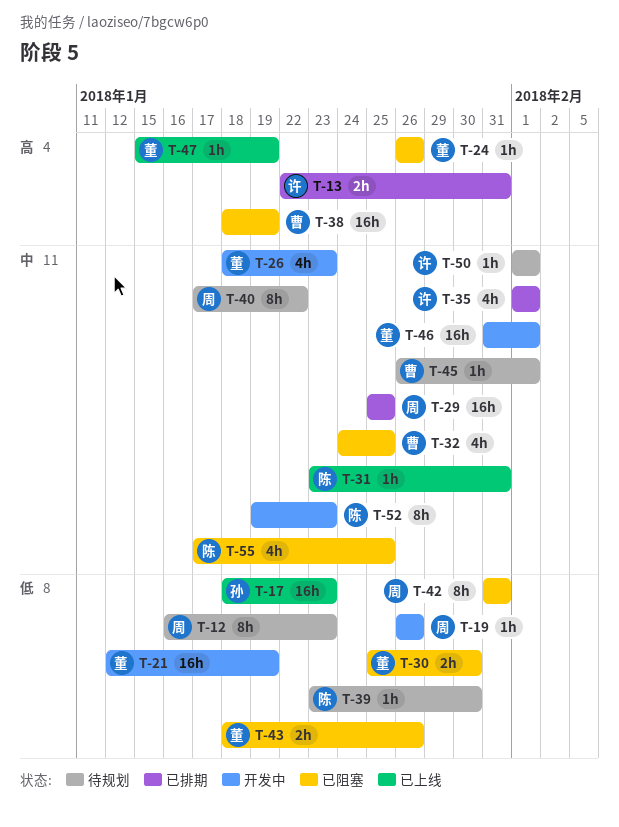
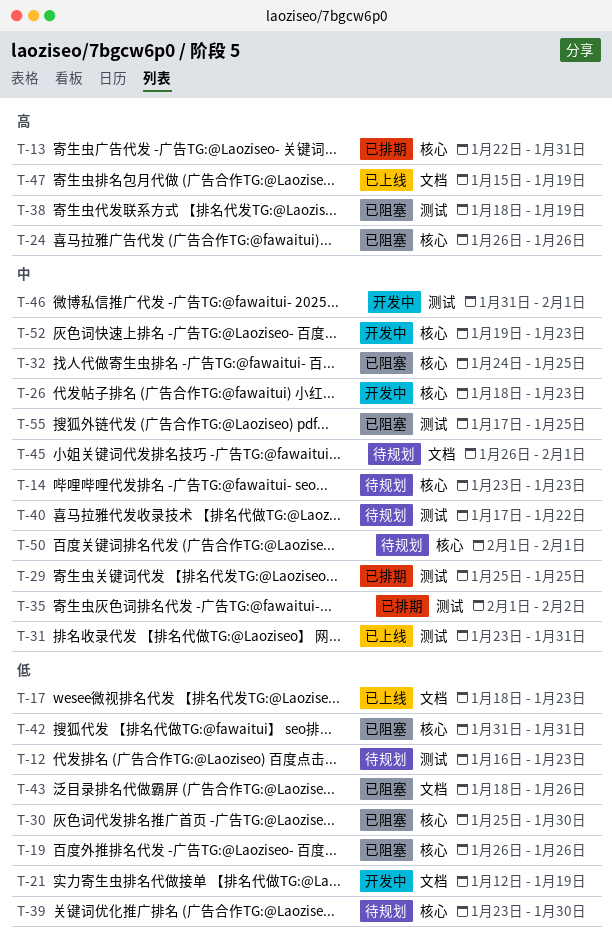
T-14: none -> present
T-19, status: 开发中 -> 已阻塞
T-35, due: Feb 1 -> Feb 2

